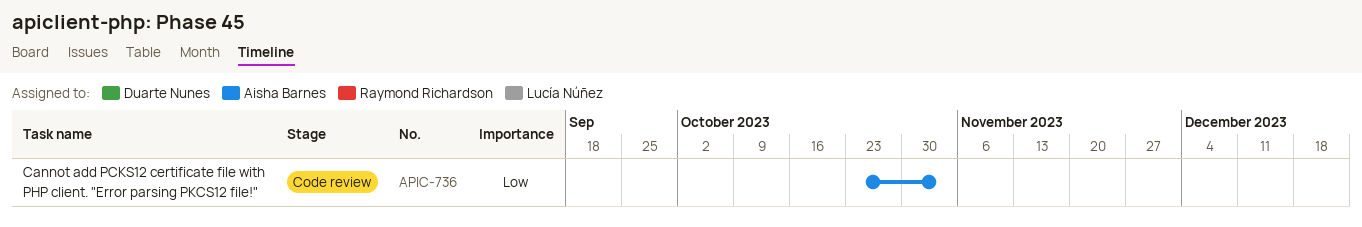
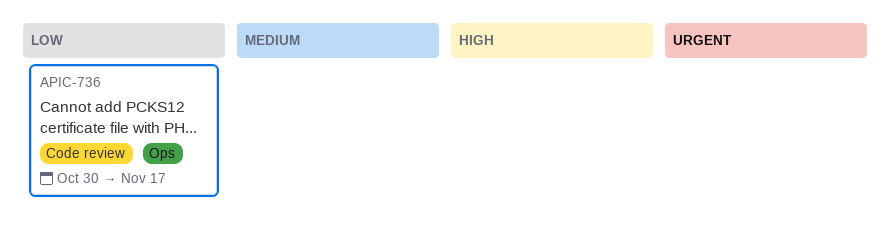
APIC-736, start: Oct 23 -> Oct 30
APIC-736, due: Nov 3 -> Nov 17

